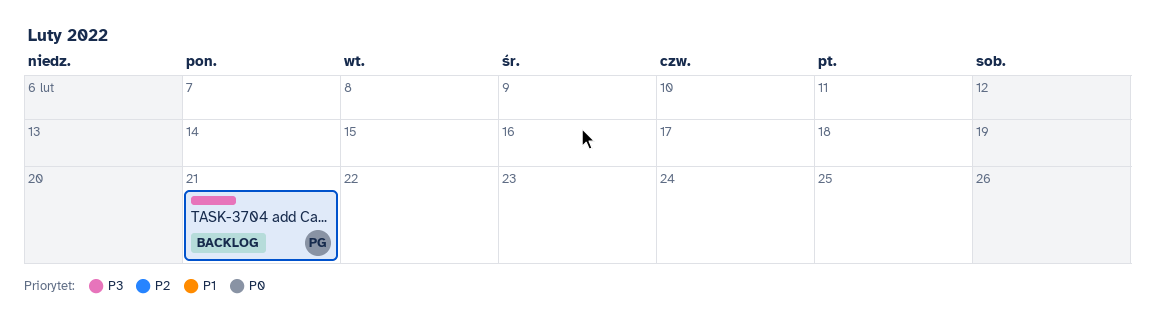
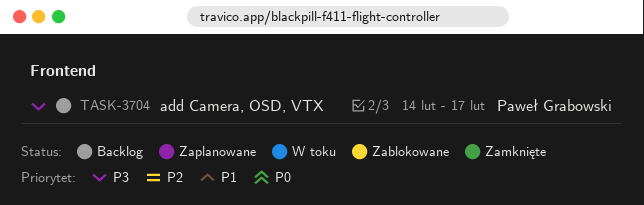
TASK-3704, due: Feb 21 -> Feb 17

